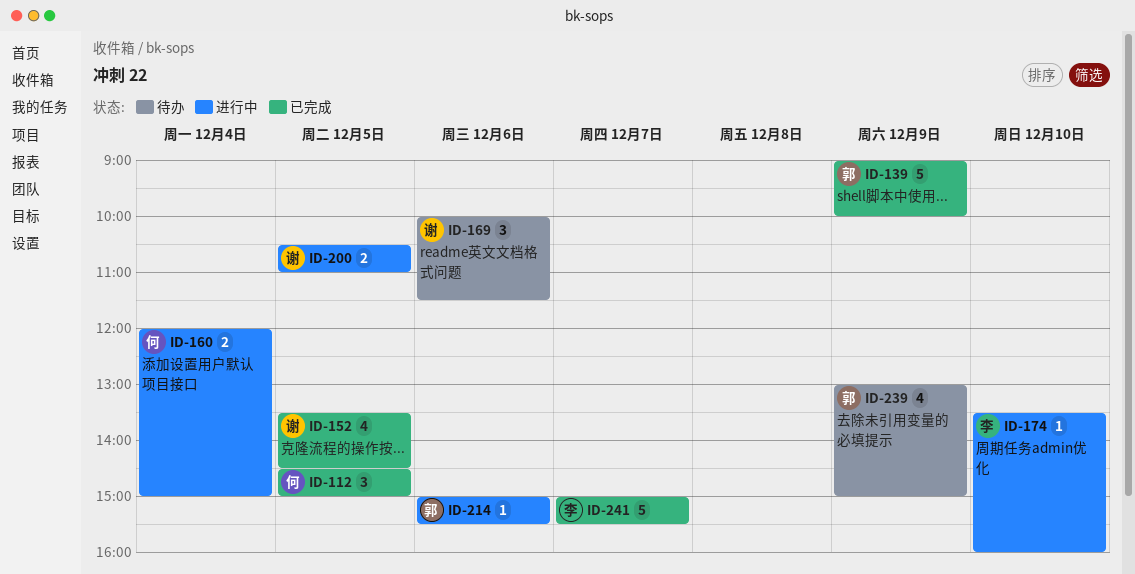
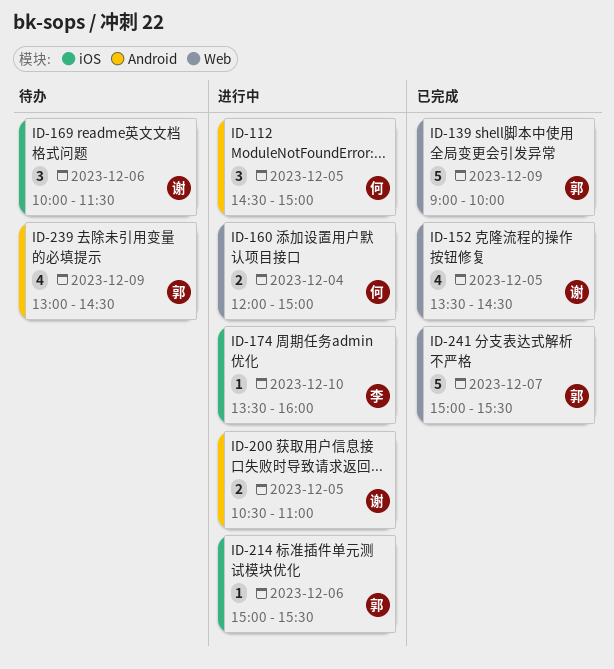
ID-112, status: 已完成 -> 进行中
ID-239, ends: 15:00 -> 14:30
ID-241, owner: 李 -> 郭

